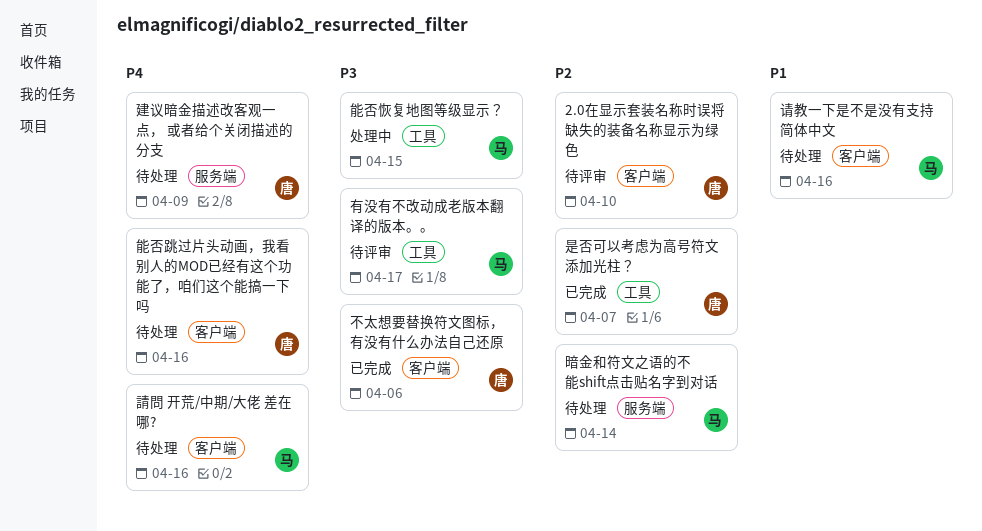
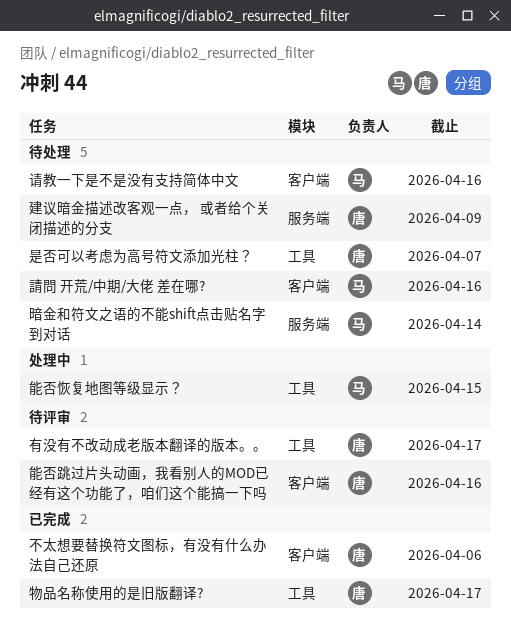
2.0在显示套装名称时误将缺失的装备名称显示为绿色: present -> none
是否可以考虑为高号符文添加光柱？, status: 已完成 -> 待处理
有没有不改动成老版本翻译的版本。。, owner: 马 -> 唐
物品名称使用的是旧版翻译?: none -> present
能否跳过片头动画，我看别人的MOD已经有这个功能了，咱们这个能搞一下吗, status: 待处理 -> 待评审

